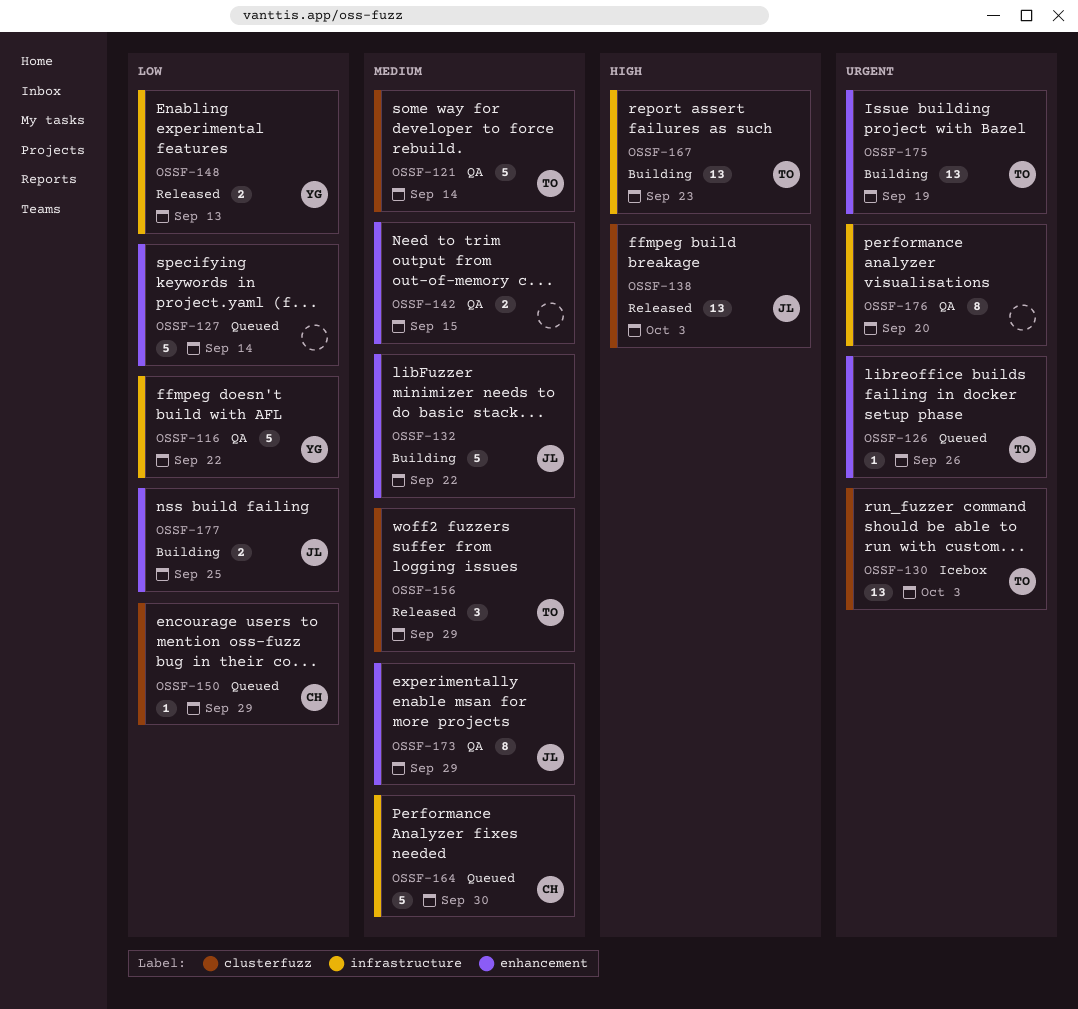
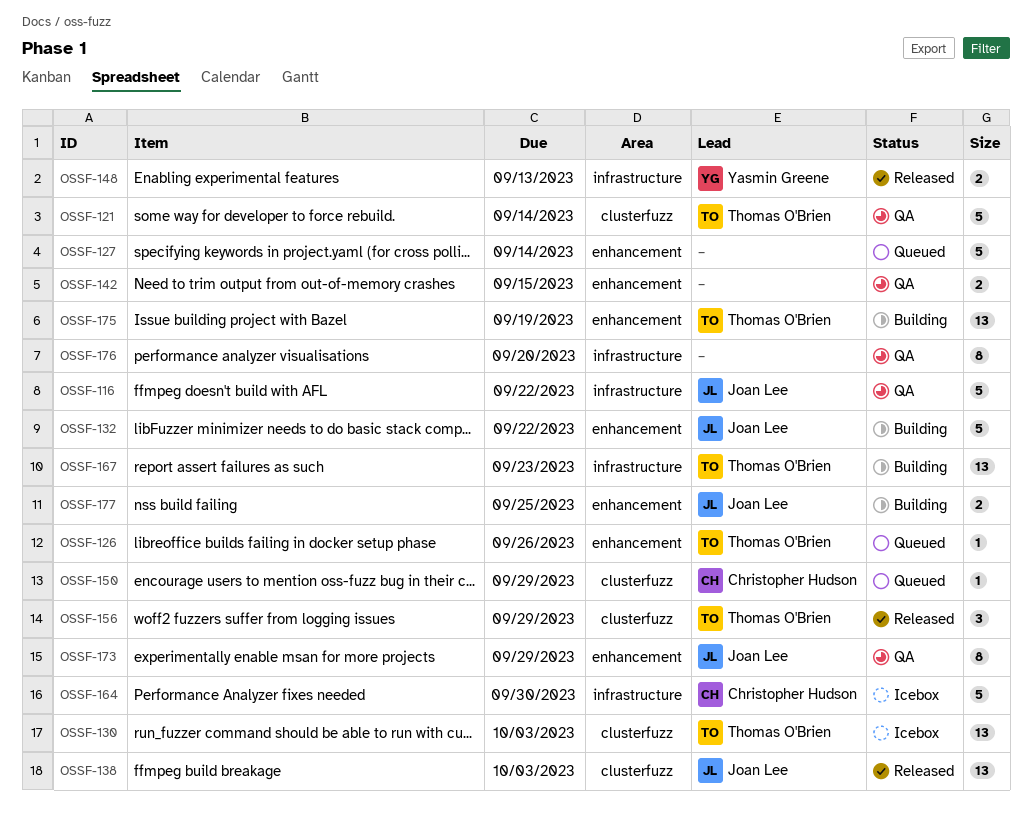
OSSF-116, owner: Yasmin Greene -> Joan Lee
OSSF-164, status: Queued -> Icebox

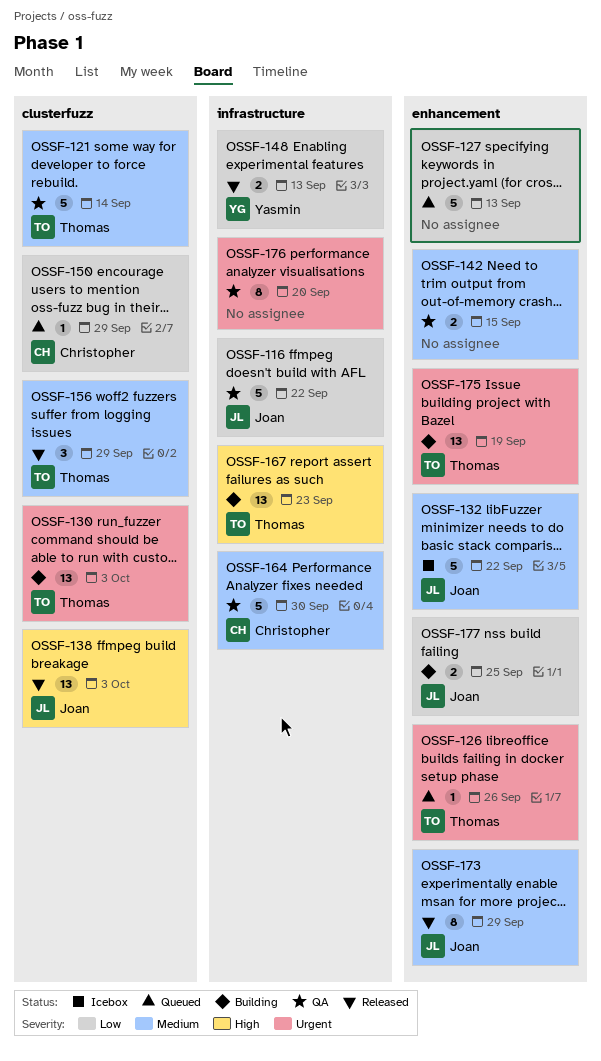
OSSF-127, due: Sep 14 -> Sep 13
OSSF-130, status: Icebox -> Building
OSSF-132, status: Building -> Icebox
OSSF-164, status: Icebox -> QA
OSSF-173, status: QA -> Released

